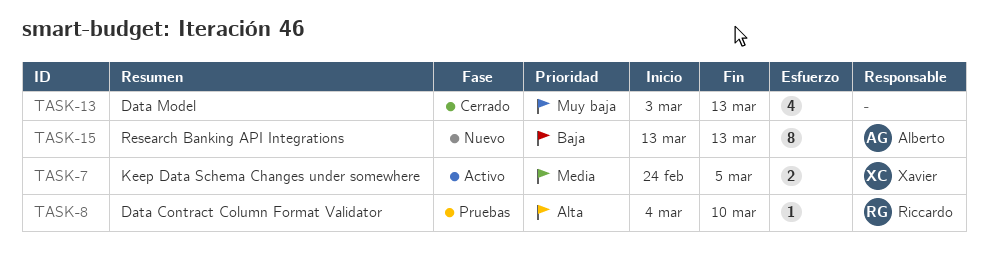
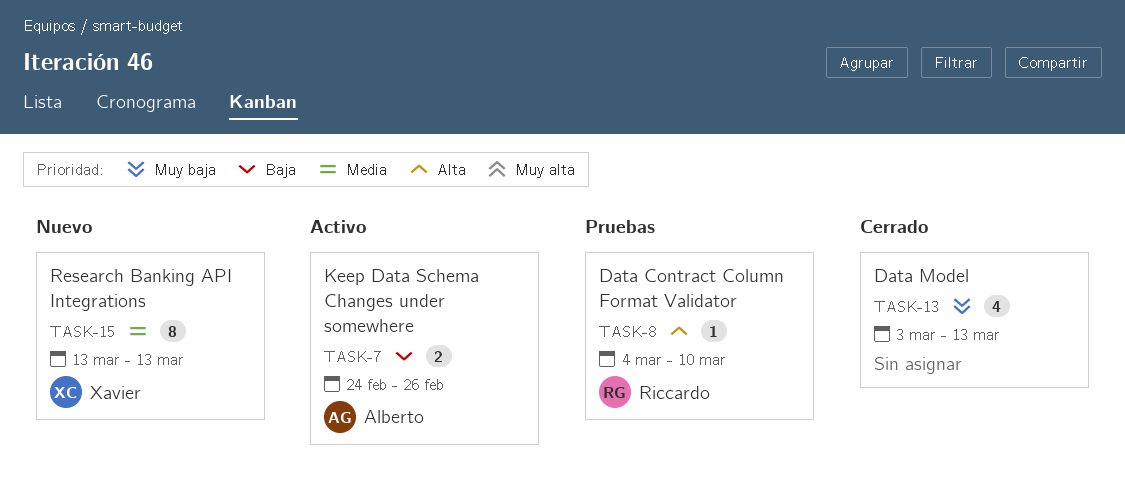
TASK-7, owner: Xavier -> Alberto
TASK-7, priority: Media -> Baja
TASK-7, due: Mar 5 -> Feb 26
TASK-15, owner: Alberto -> Xavier
TASK-15, priority: Baja -> Media

